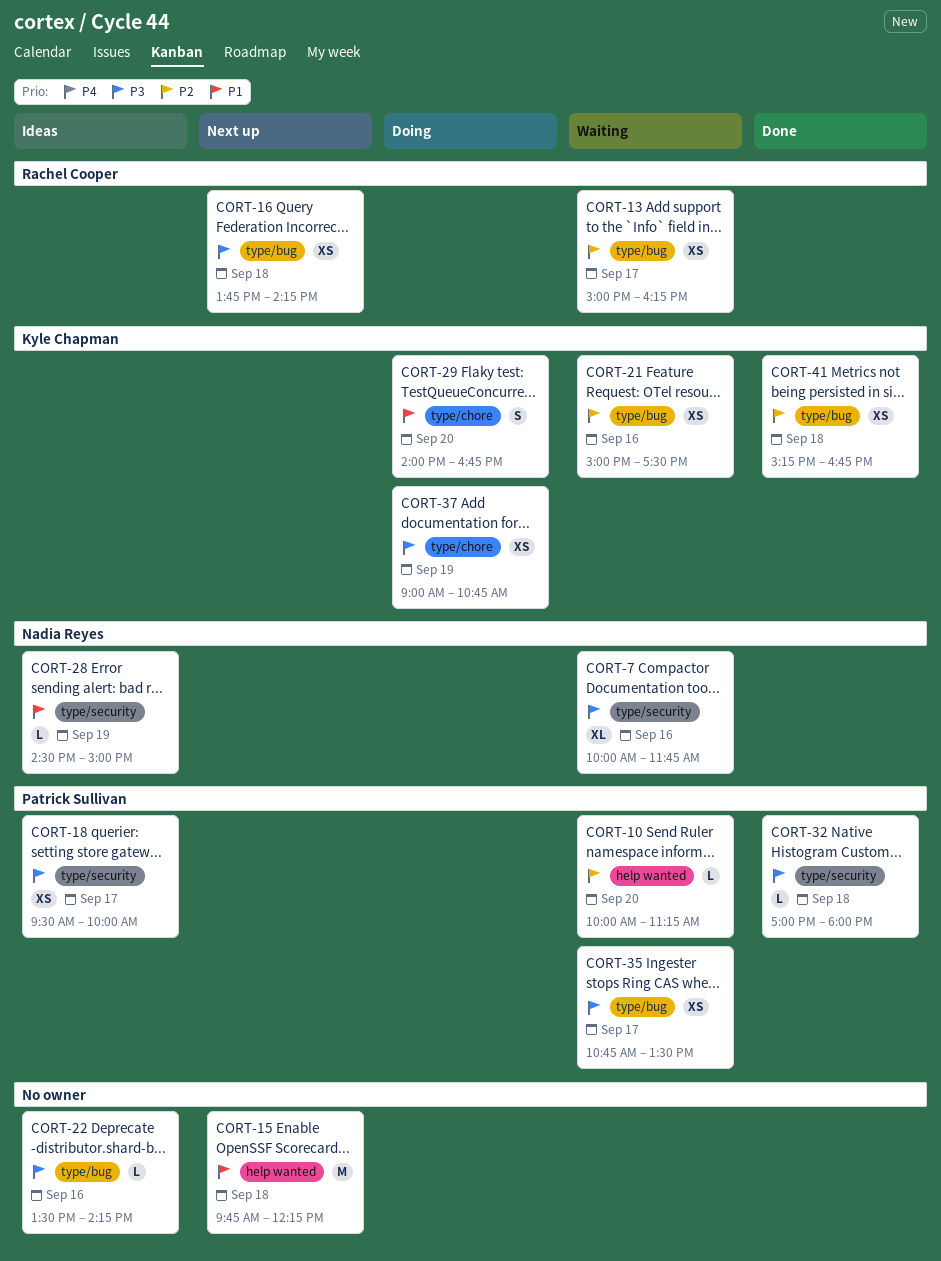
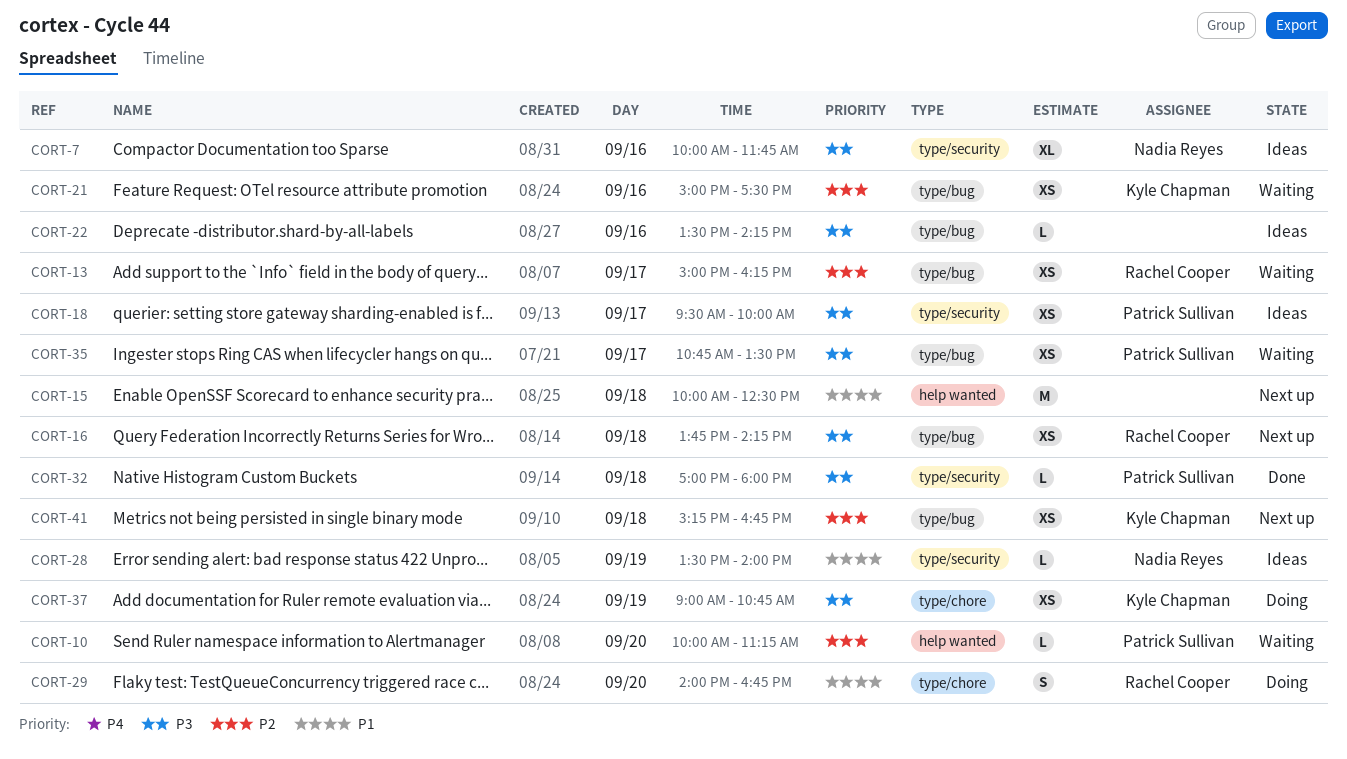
CORT-7, status: Waiting -> Ideas
CORT-15, begins: 09:45 -> 10:00
CORT-15, ends: 12:15 -> 12:30
CORT-28, begins: 14:30 -> 13:30
CORT-28, ends: 15:00 -> 14:00
CORT-29, owner: Kyle Chapman -> Rachel Cooper
CORT-41, status: Done -> Next up

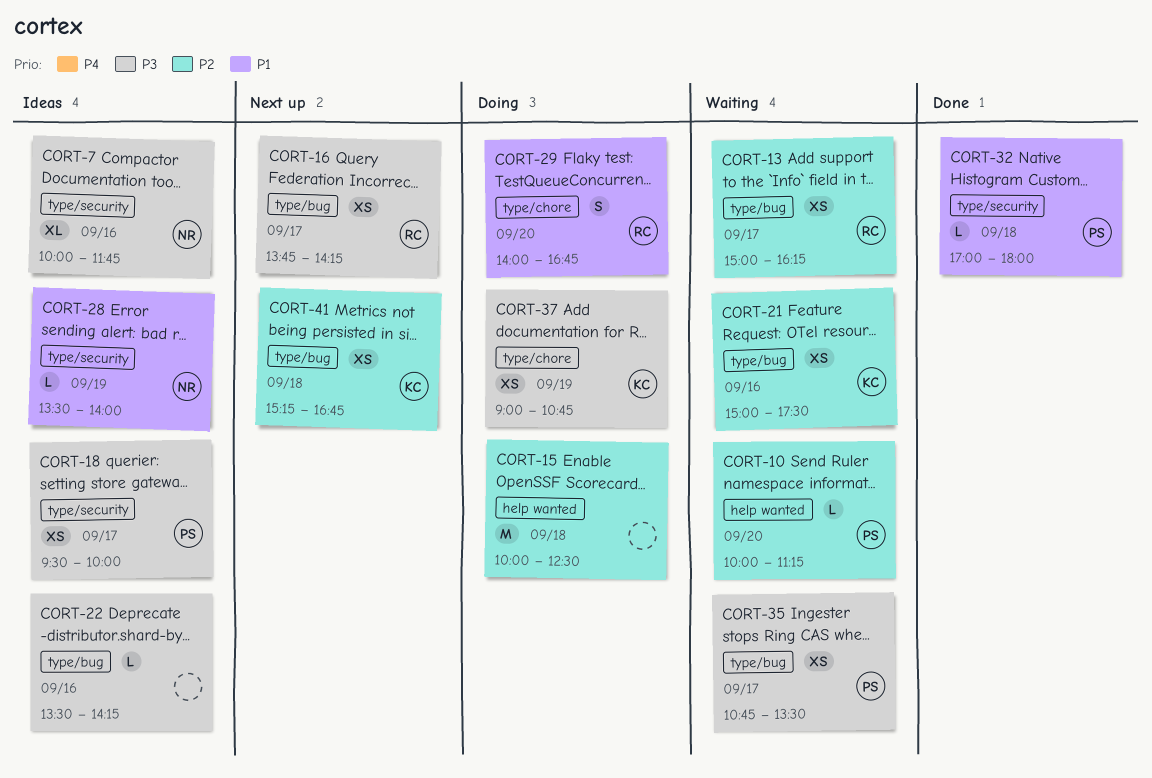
CORT-15, status: Next up -> Doing
CORT-15, priority: P1 -> P2
CORT-16, day: Sep 18 -> Sep 17
CORT-32, priority: P3 -> P1

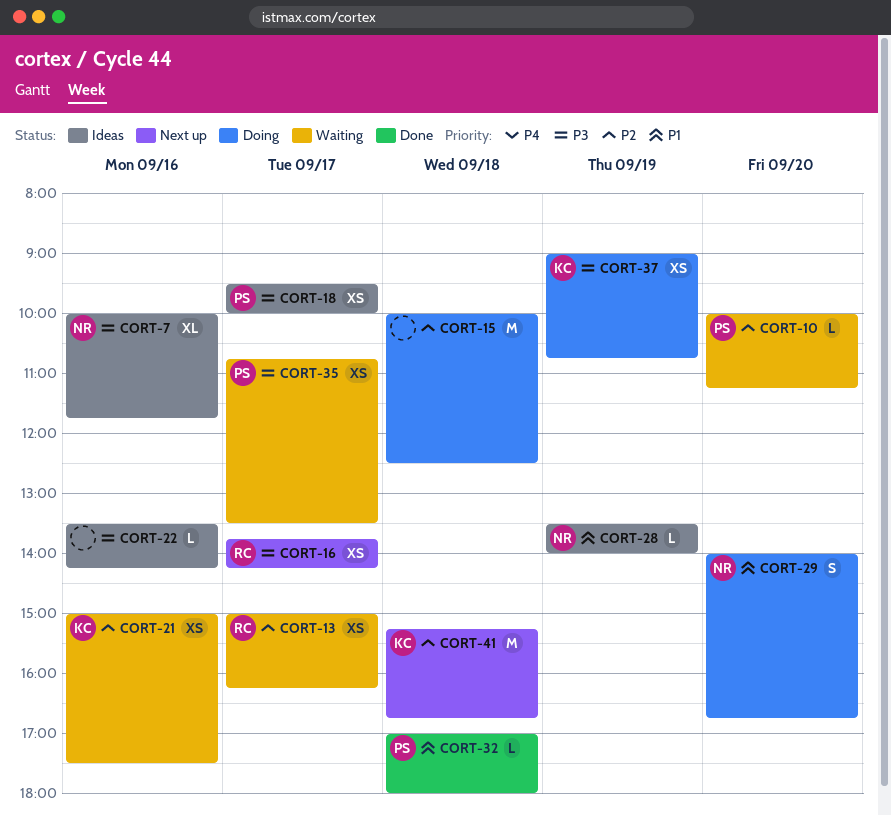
CORT-29, owner: RC -> NR
CORT-41, estimate: XS -> M

